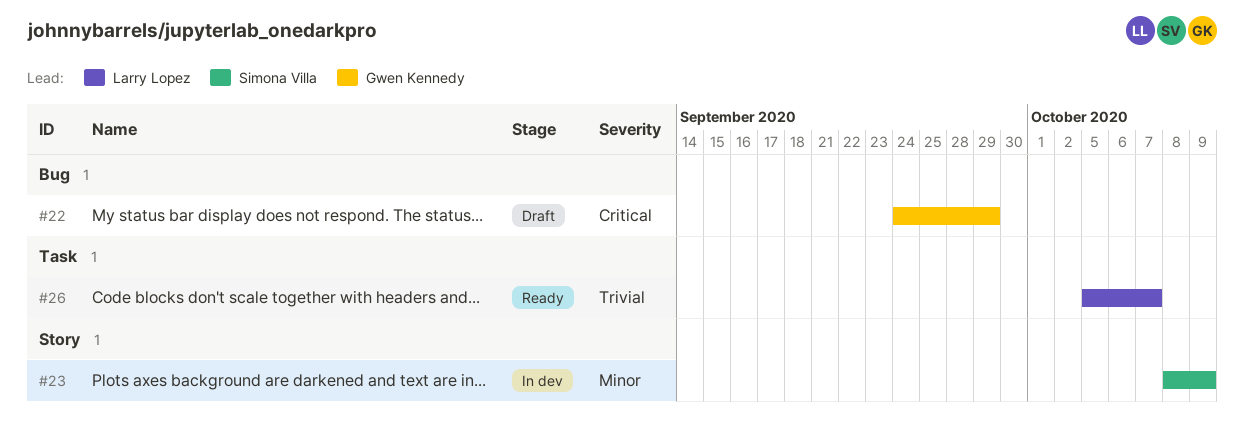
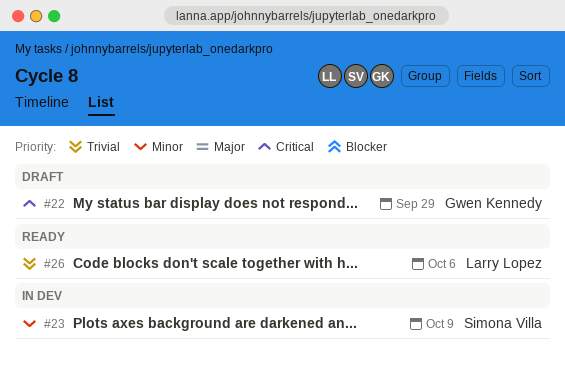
#26, due: Oct 7 -> Oct 6

